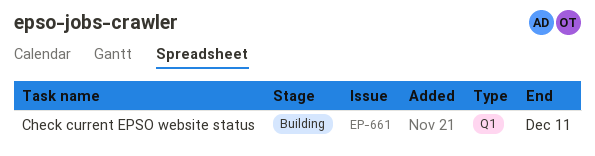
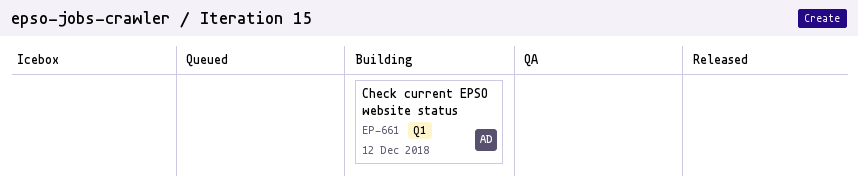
EP-661, due: Dec 11 -> Dec 12

